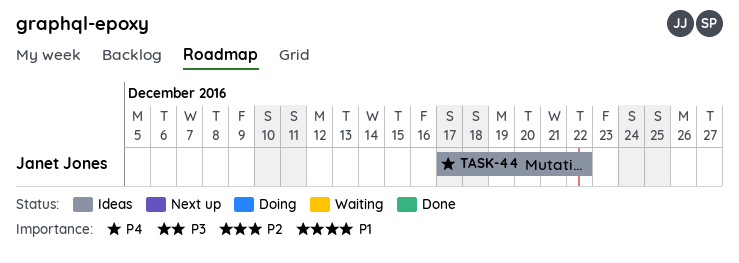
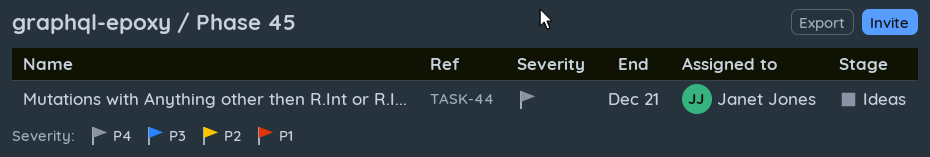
TASK-44, due: Dec 22 -> Dec 21

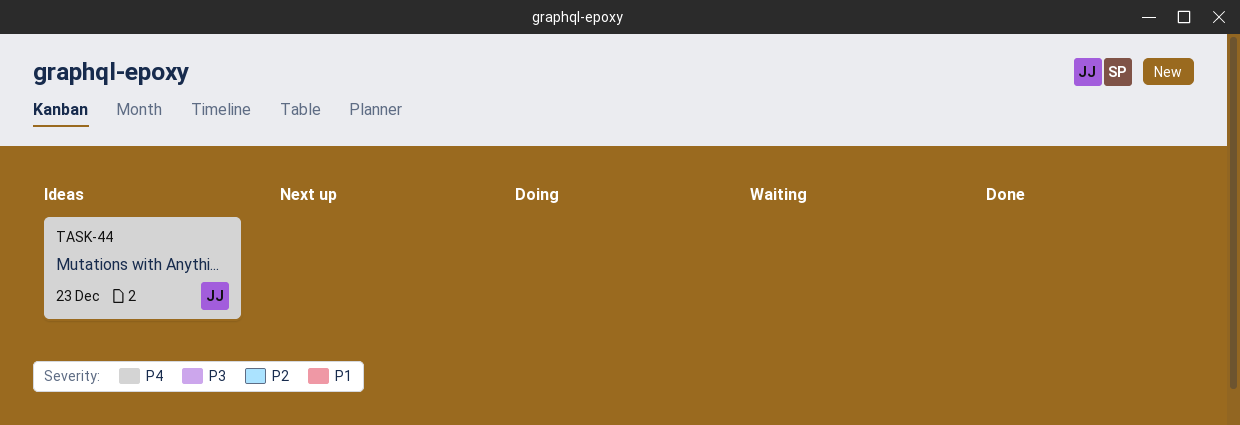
TASK-44, due: Dec 21 -> Dec 23

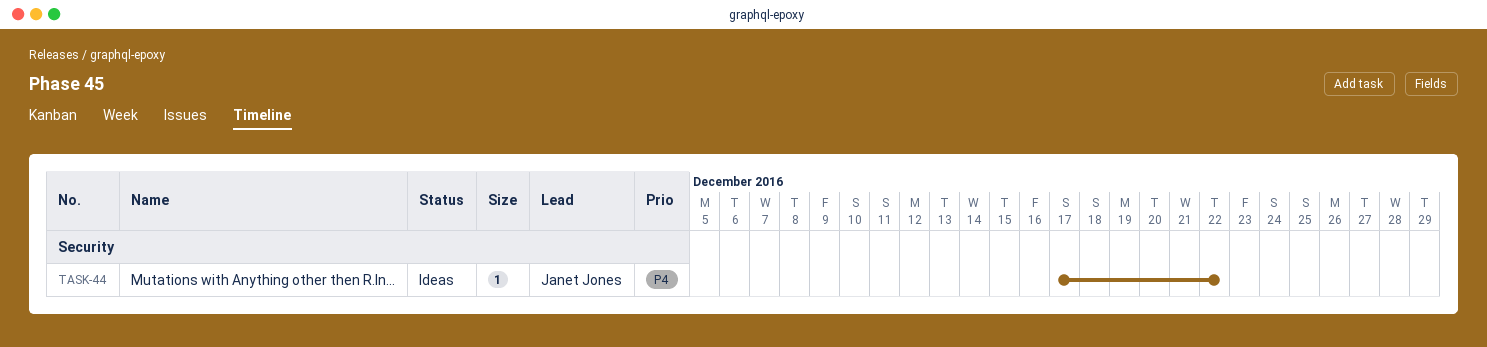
TASK-44, due: Dec 23 -> Dec 22

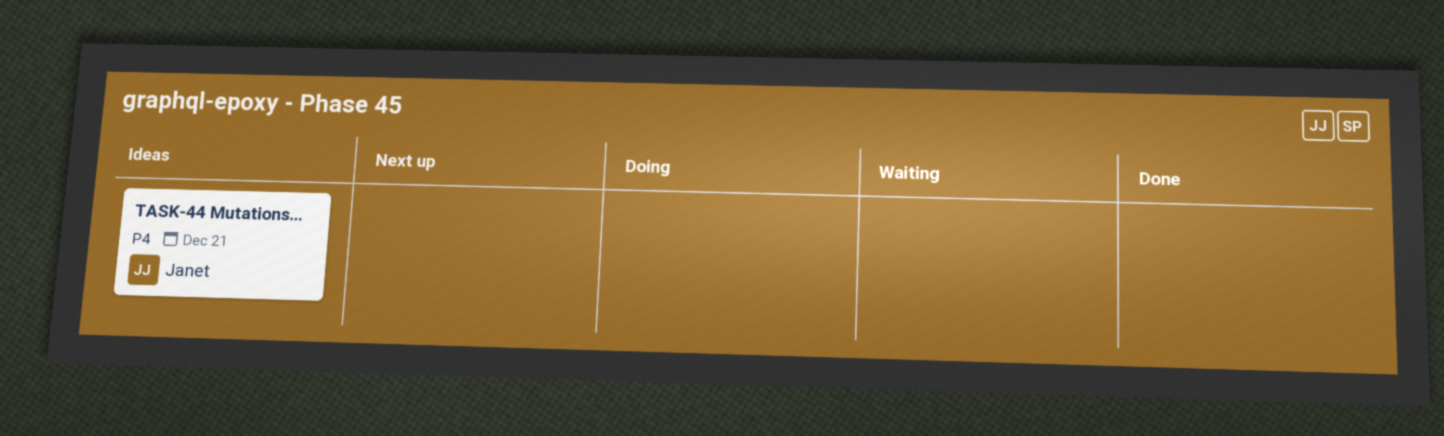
TASK-44, due: Dec 22 -> Dec 21

